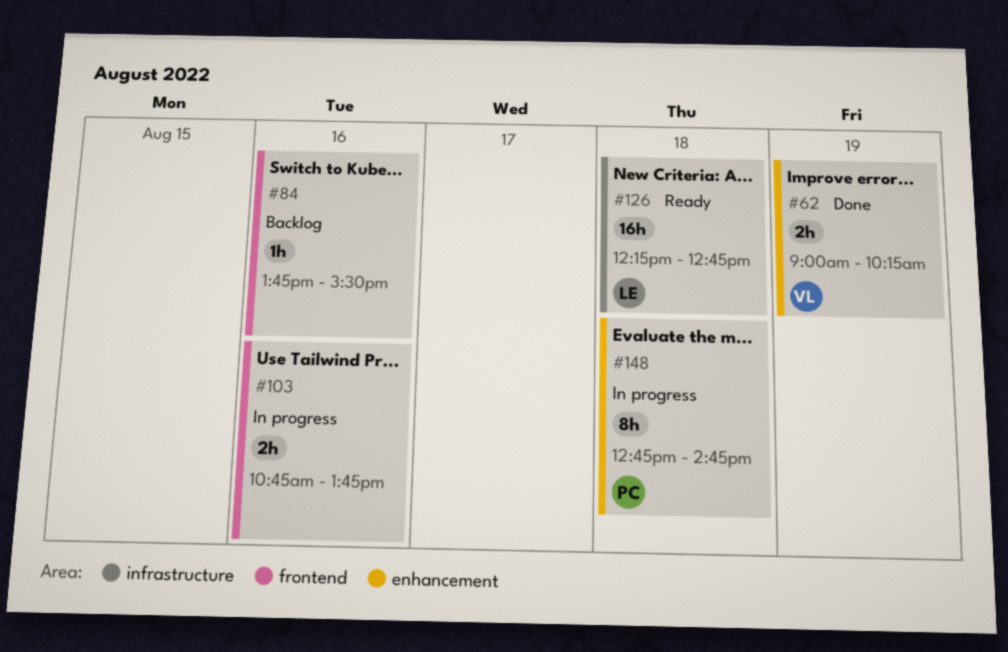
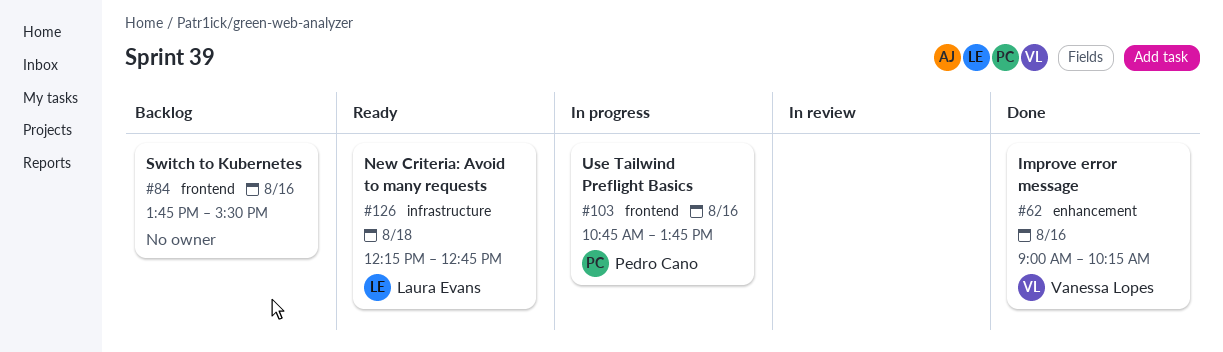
#62, day: Aug 19 -> Aug 16
#103, owner: none -> Pedro Cano
#148: present -> none

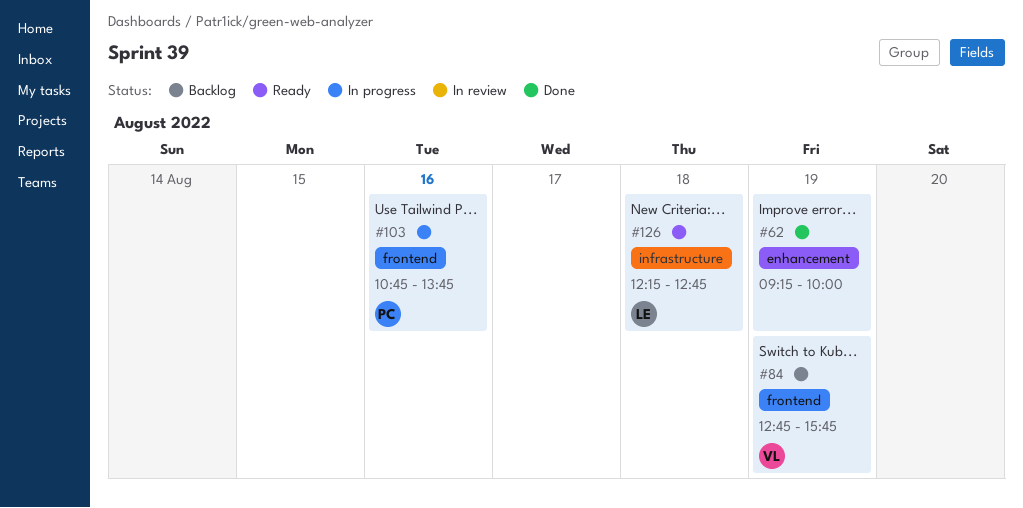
#62, owner: Vanessa Lopes -> none
#62, day: Aug 16 -> Aug 19
#62, begins: 09:00 -> 09:15
#62, ends: 10:15 -> 10:00
#84, owner: none -> Vanessa Lopes
#84, day: Aug 16 -> Aug 19
#84, begins: 13:45 -> 12:45
#84, ends: 15:30 -> 15:45

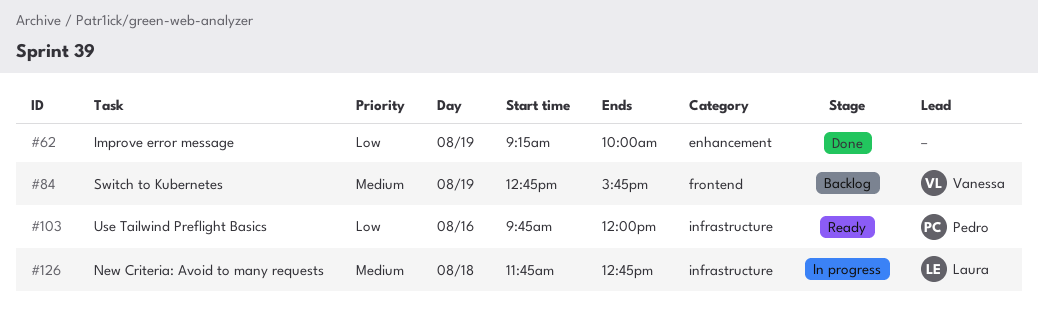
#103, status: In progress -> Ready
#103, label: frontend -> infrastructure
#103, begins: 10:45 -> 09:45
#103, ends: 13:45 -> 12:00
#126, status: Ready -> In progress
#126, begins: 12:15 -> 11:45

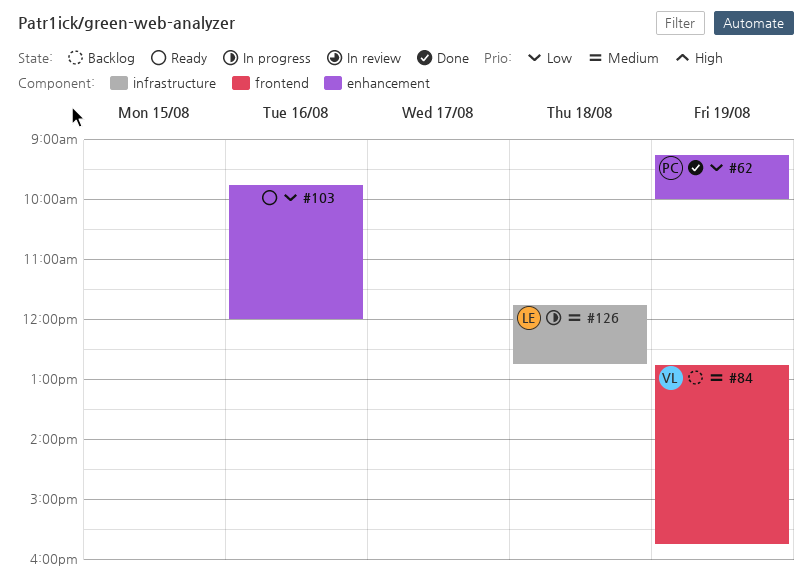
#62, owner: none -> Pedro
#103, owner: Pedro -> none
#103, label: infrastructure -> enhancement

